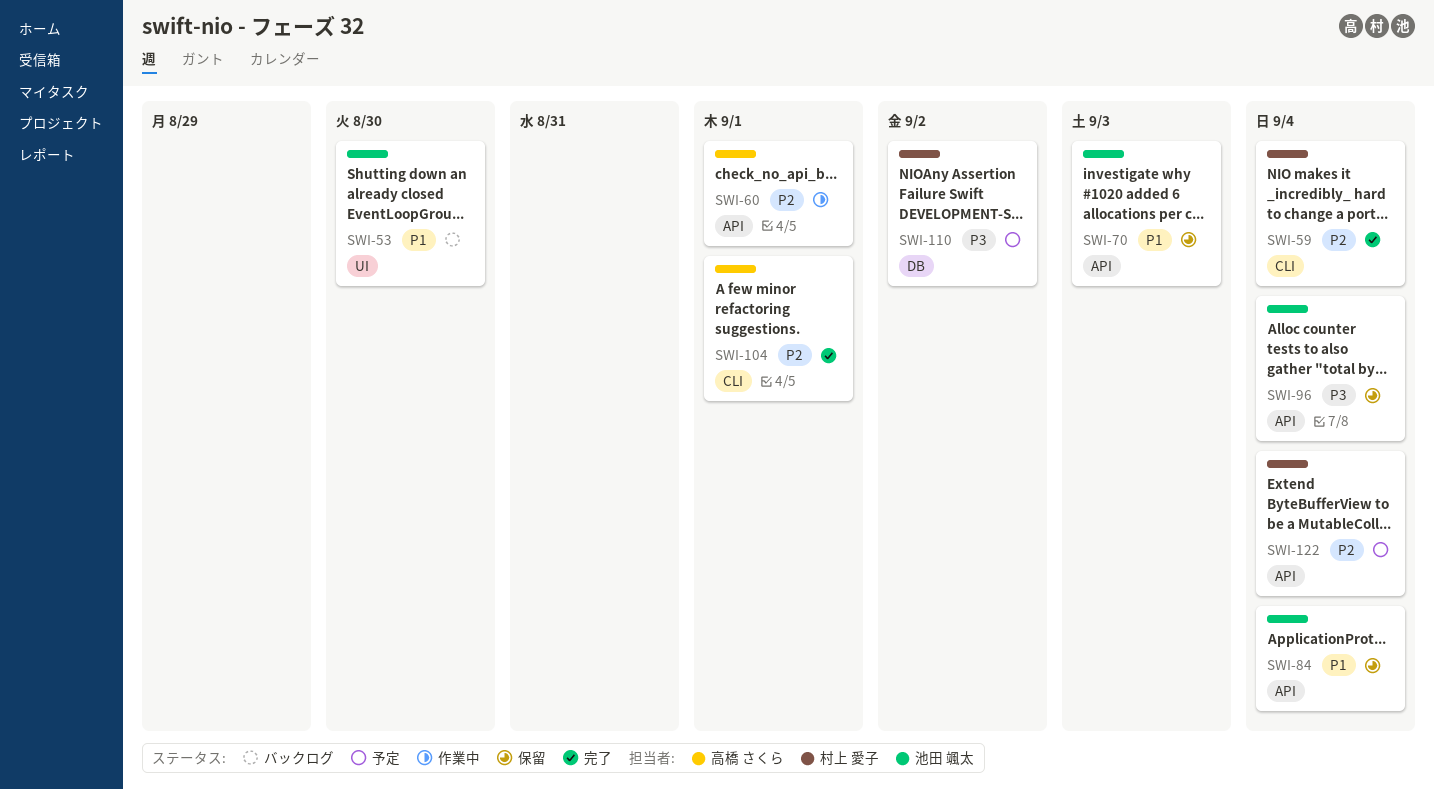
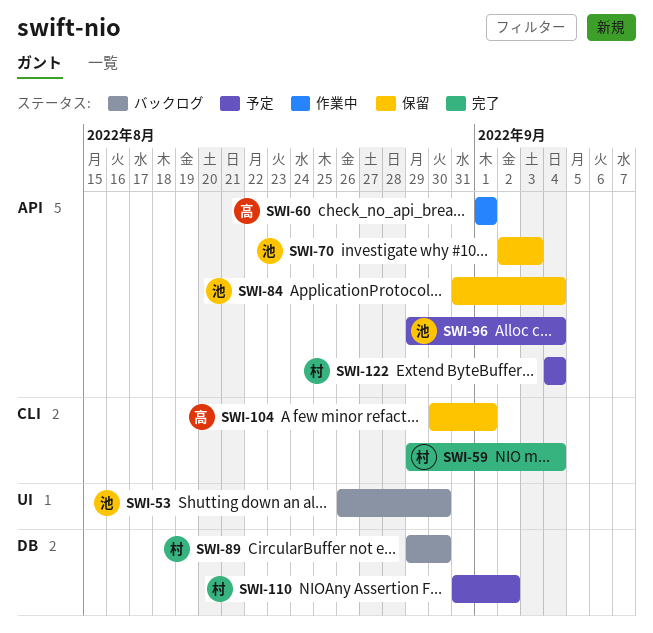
SWI-89: none -> present
SWI-96, status: 保留 -> 予定
SWI-104, status: 完了 -> 保留

